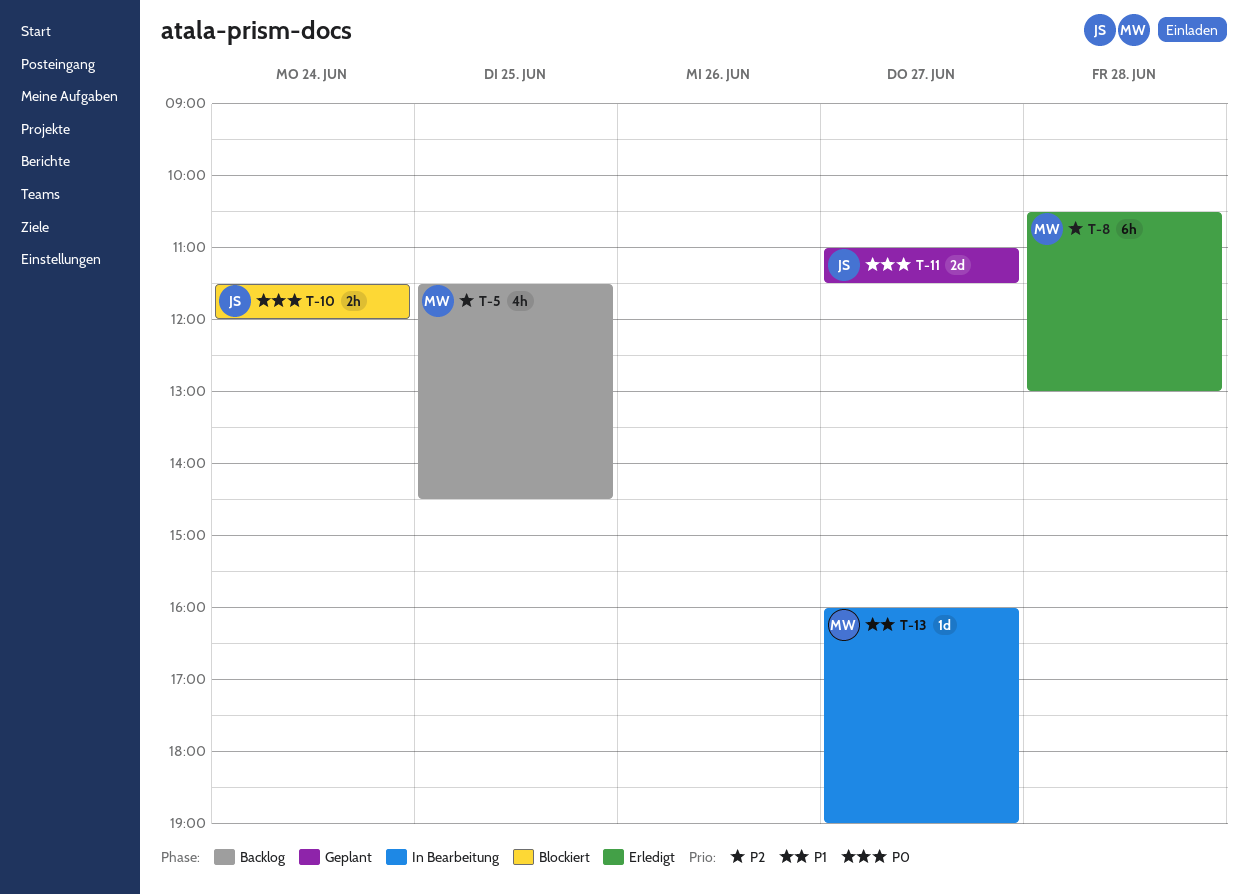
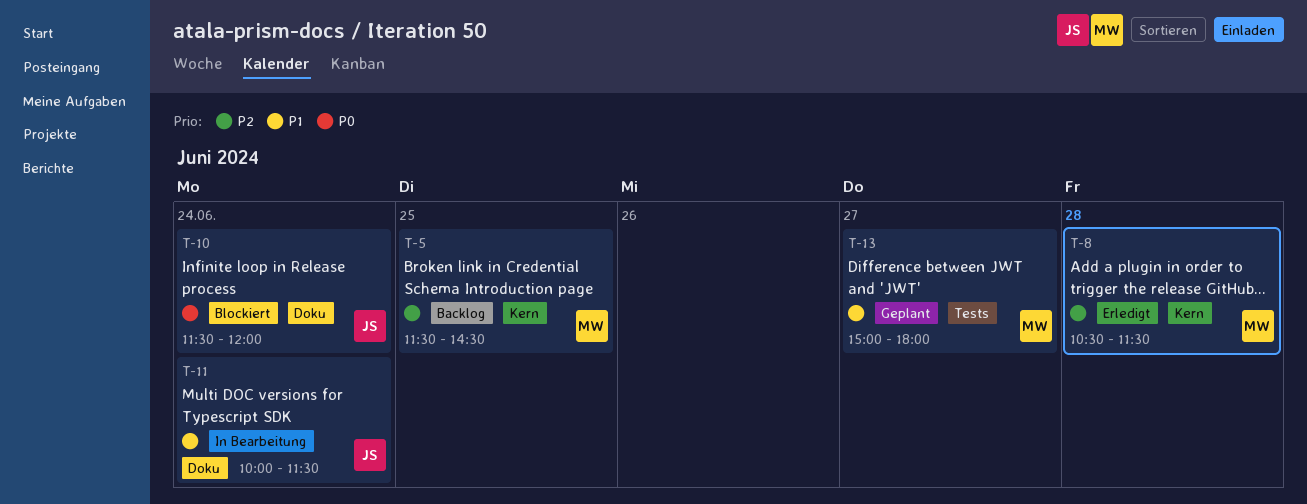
T-8, ends: 13:00 -> 11:30
T-11, status: Geplant -> In Bearbeitung
T-11, priority: P0 -> P1
T-11, day: Jun 27 -> Jun 24
T-11, begins: 11:00 -> 10:00
T-13, status: In Bearbeitung -> Geplant
T-13, begins: 16:00 -> 15:00
T-13, ends: 19:00 -> 18:00

